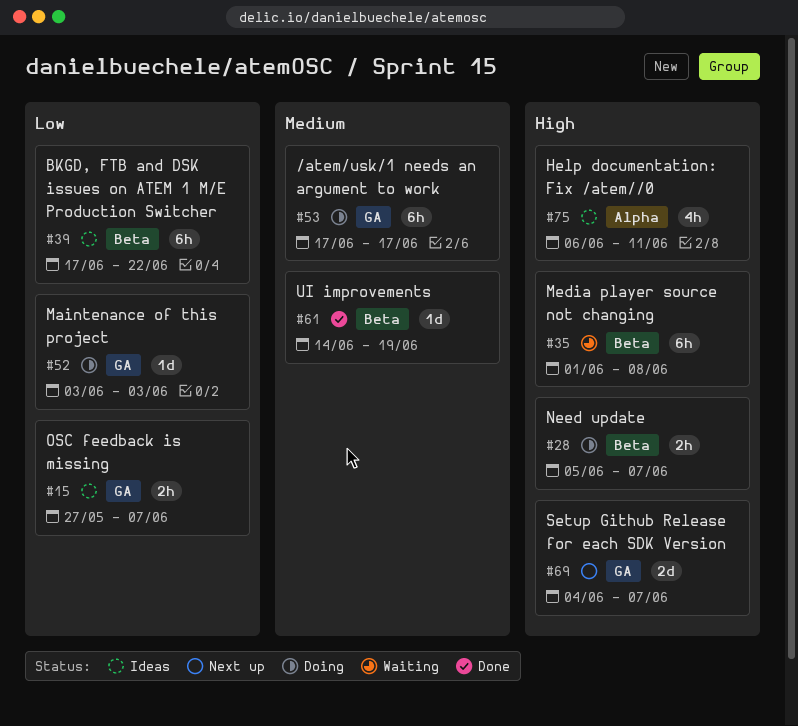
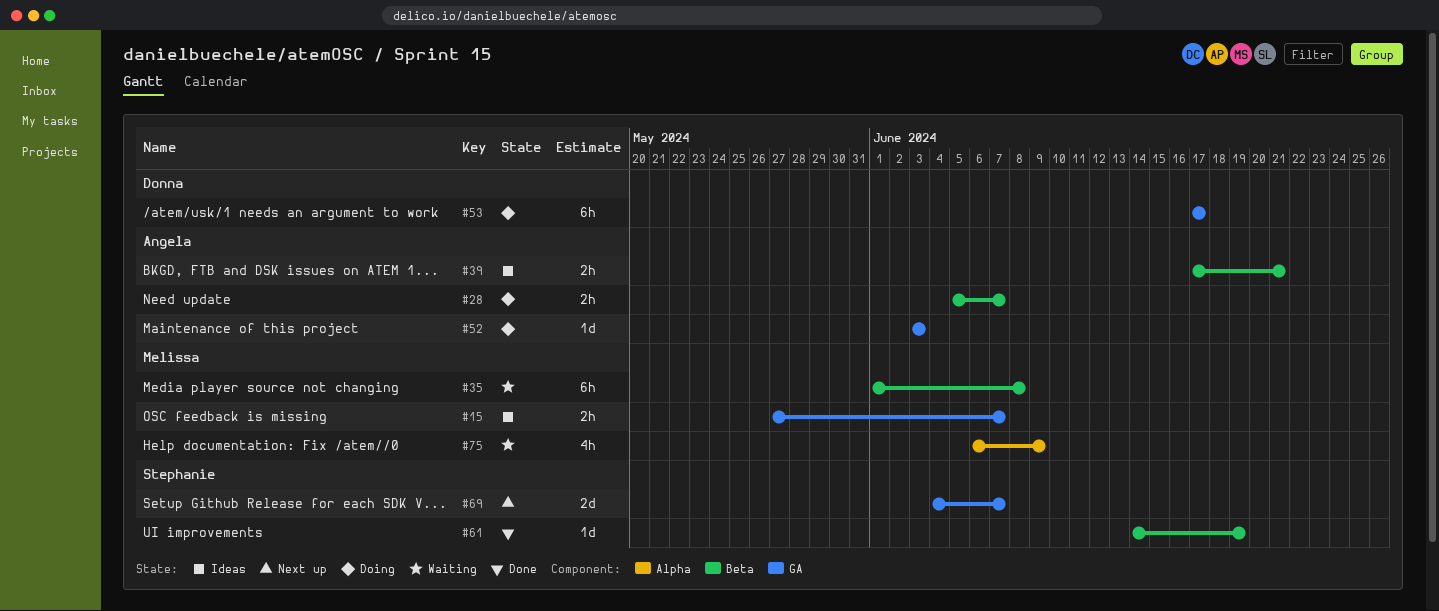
#39, estimate: 6h -> 2h
#39, due: Jun 22 -> Jun 21
#75, status: Ideas -> Waiting
#75, due: Jun 11 -> Jun 9

